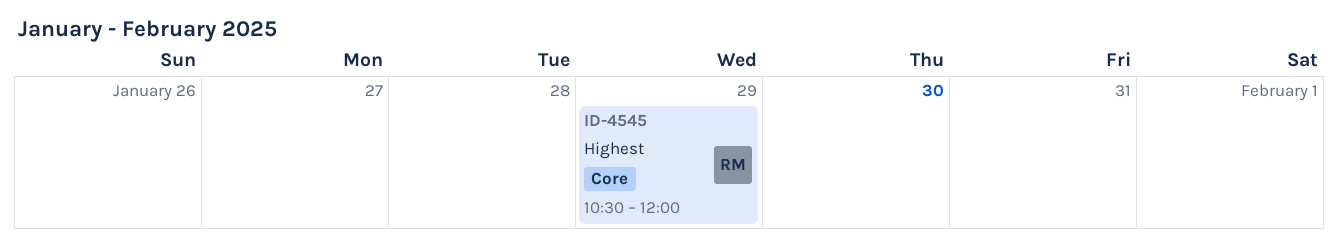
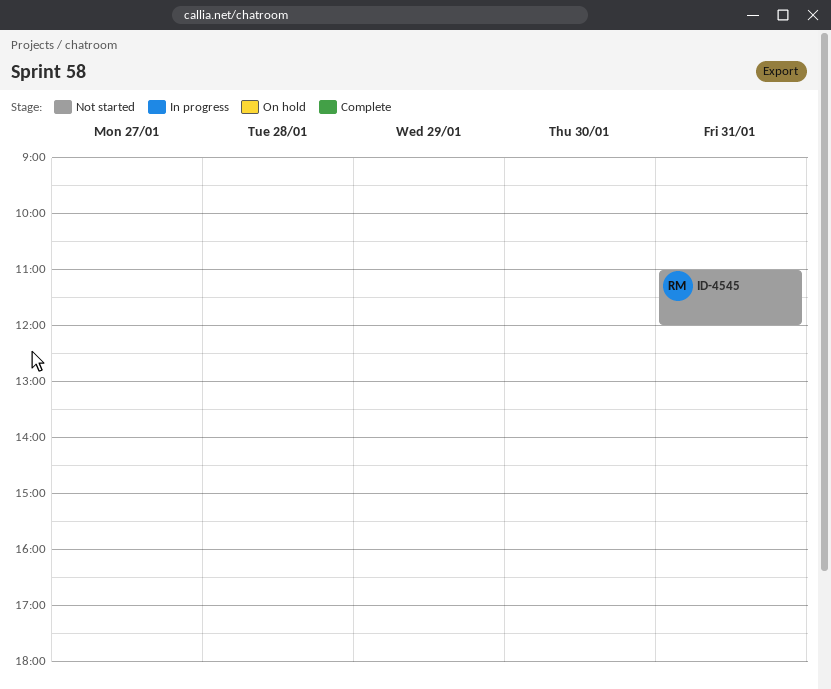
ID-4545, day: Jan 29 -> Jan 31
ID-4545, begins: 10:30 -> 11:00

